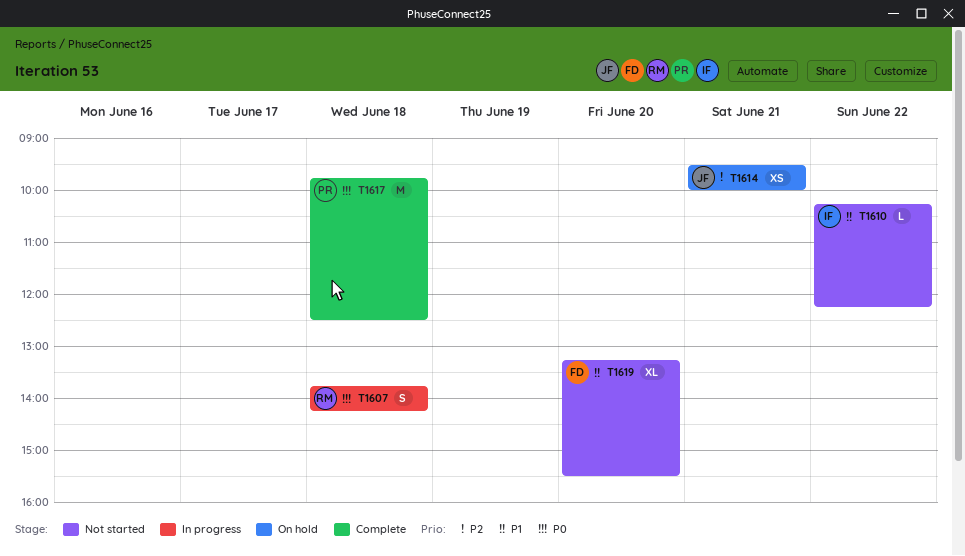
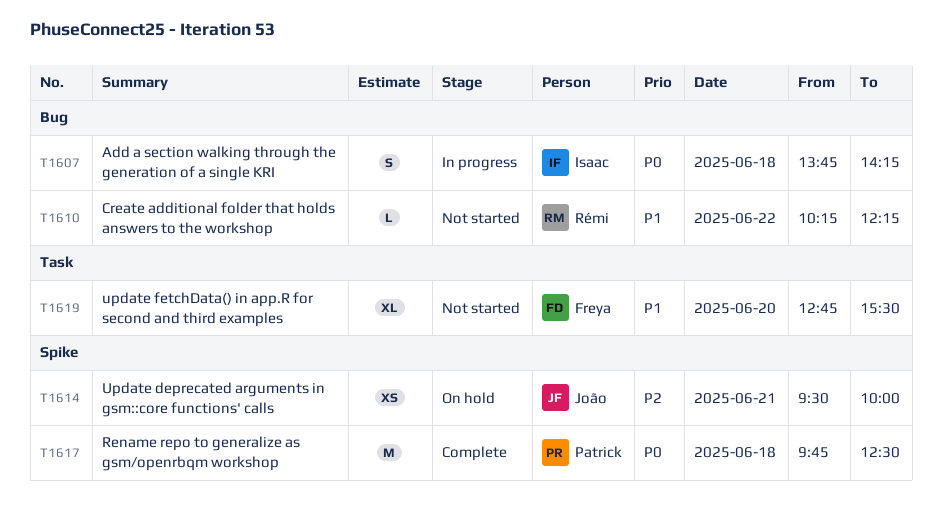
T1607, owner: Rémi -> Isaac
T1610, owner: Isaac -> Rémi
T1619, begins: 13:15 -> 12:45

